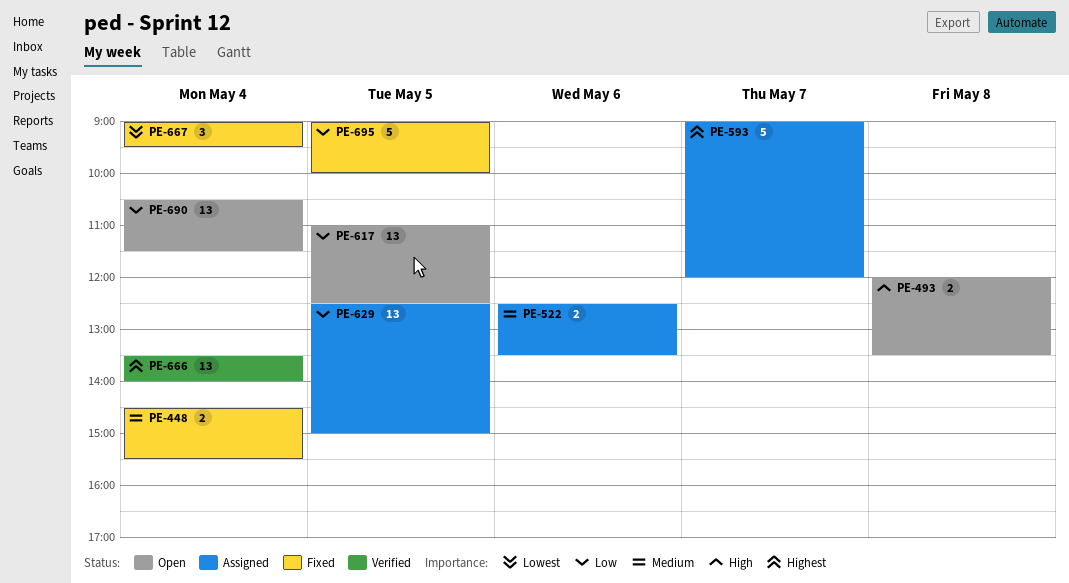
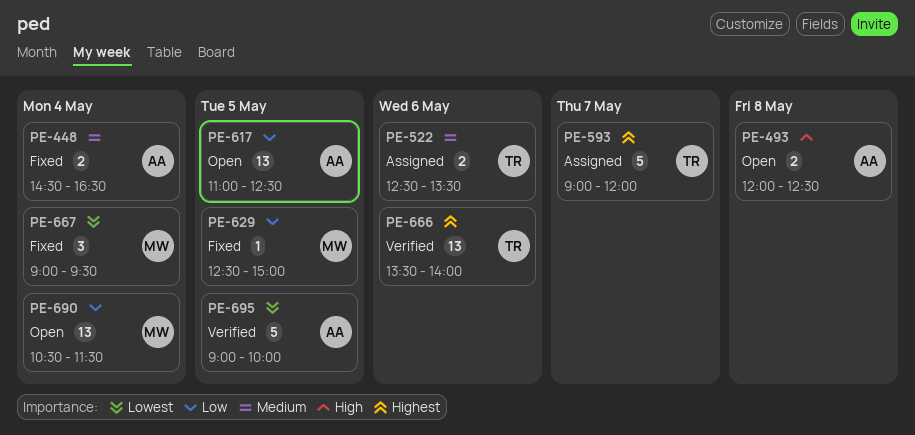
PE-448, ends: 15:30 -> 16:30
PE-493, ends: 13:30 -> 12:30
PE-629, status: Assigned -> Fixed
PE-629, estimate: 13 -> 1
PE-666, day: May 4 -> May 6
PE-695, status: Fixed -> Verified
PE-695, priority: Low -> Lowest

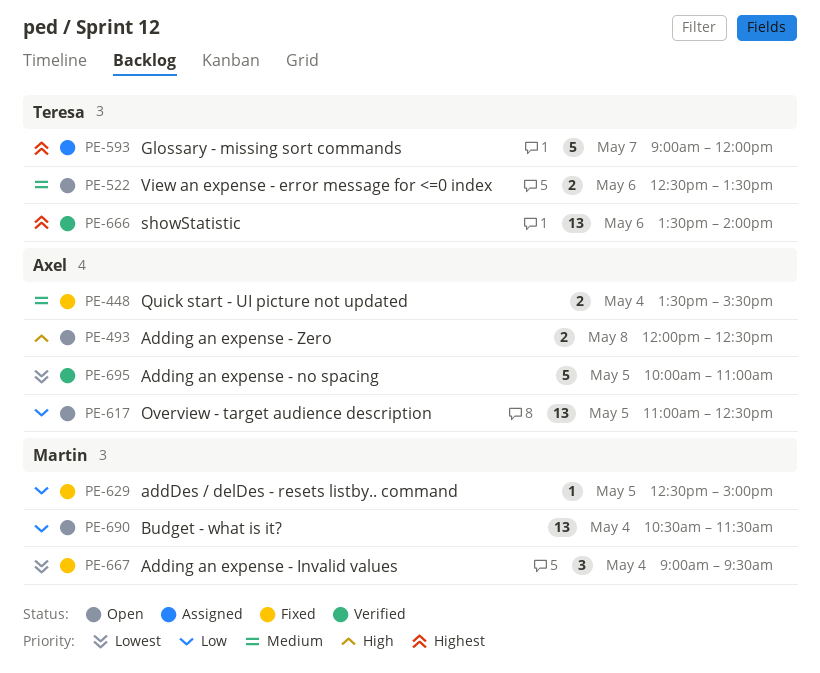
PE-448, begins: 14:30 -> 13:30
PE-448, ends: 16:30 -> 15:30
PE-522, status: Assigned -> Open
PE-695, begins: 09:00 -> 10:00
PE-695, ends: 10:00 -> 11:00

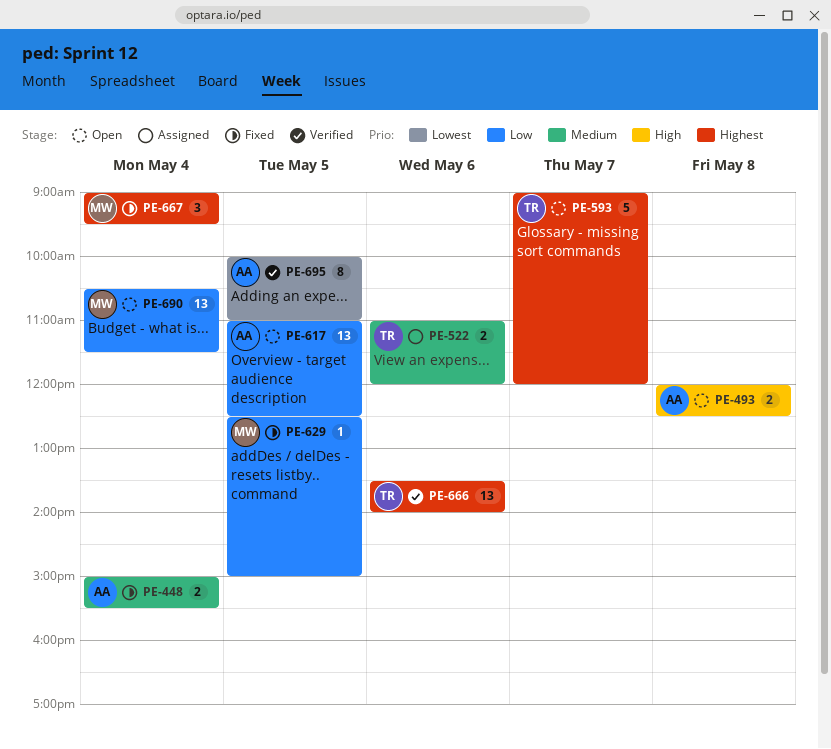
PE-448, begins: 13:30 -> 15:00
PE-522, status: Open -> Assigned
PE-522, begins: 12:30 -> 11:00
PE-522, ends: 13:30 -> 12:00
PE-593, status: Assigned -> Open
PE-667, priority: Lowest -> Highest
PE-695, estimate: 5 -> 8

